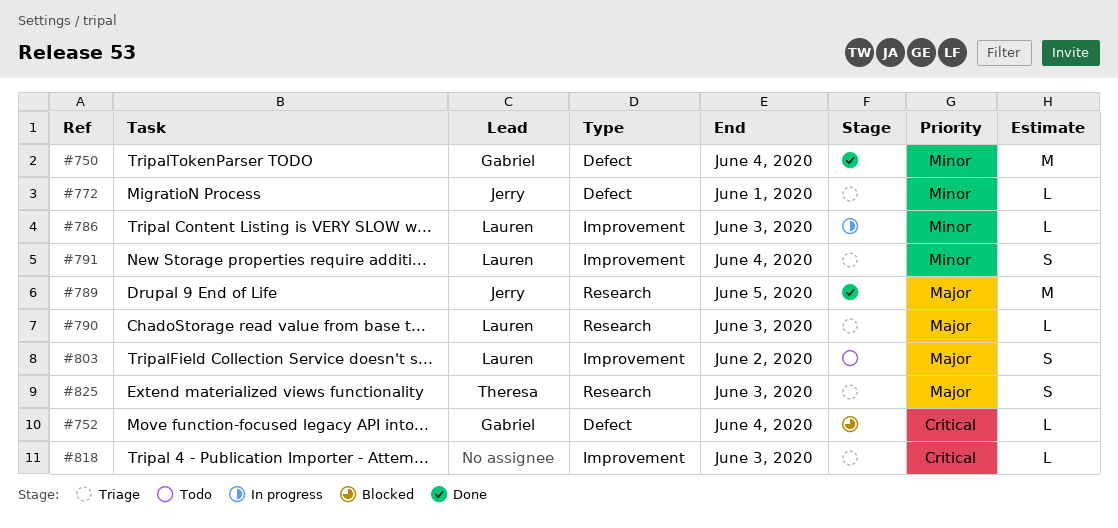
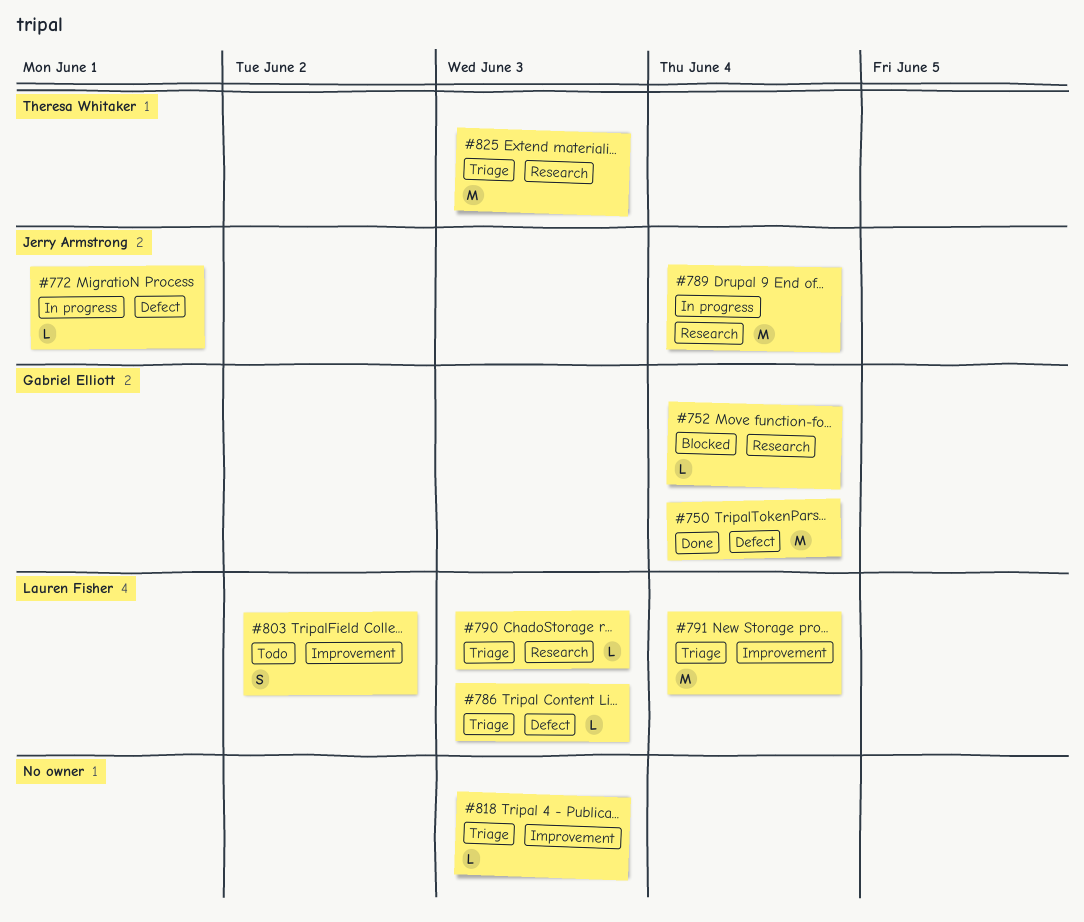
#752, label: Defect -> Research
#772, status: Triage -> In progress
#786, status: In progress -> Triage
#786, label: Improvement -> Defect
#789, status: Done -> In progress
#789, due: Jun 5 -> Jun 4
#791, estimate: S -> M
#825, estimate: S -> M

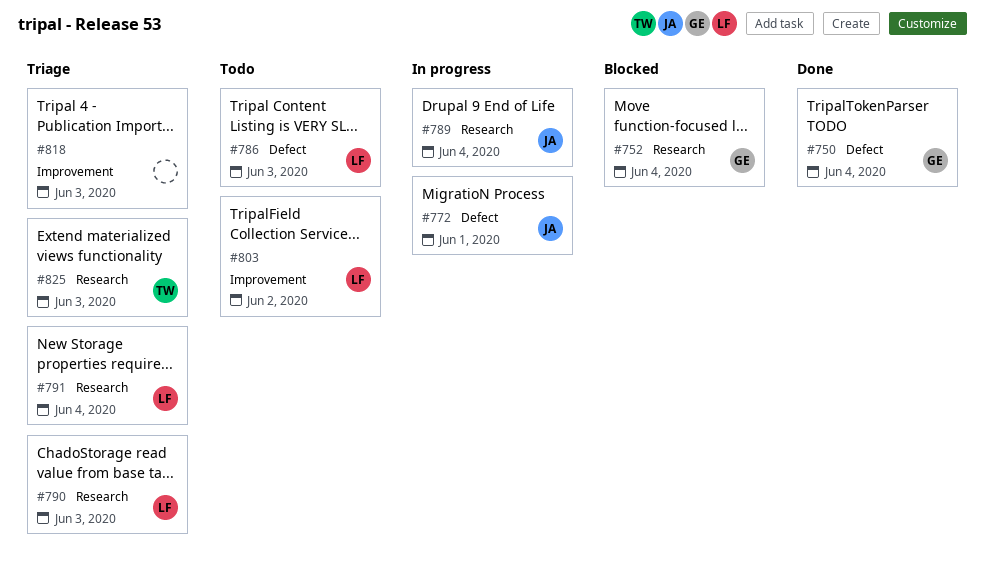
#786, status: Triage -> Todo
#791, label: Improvement -> Research

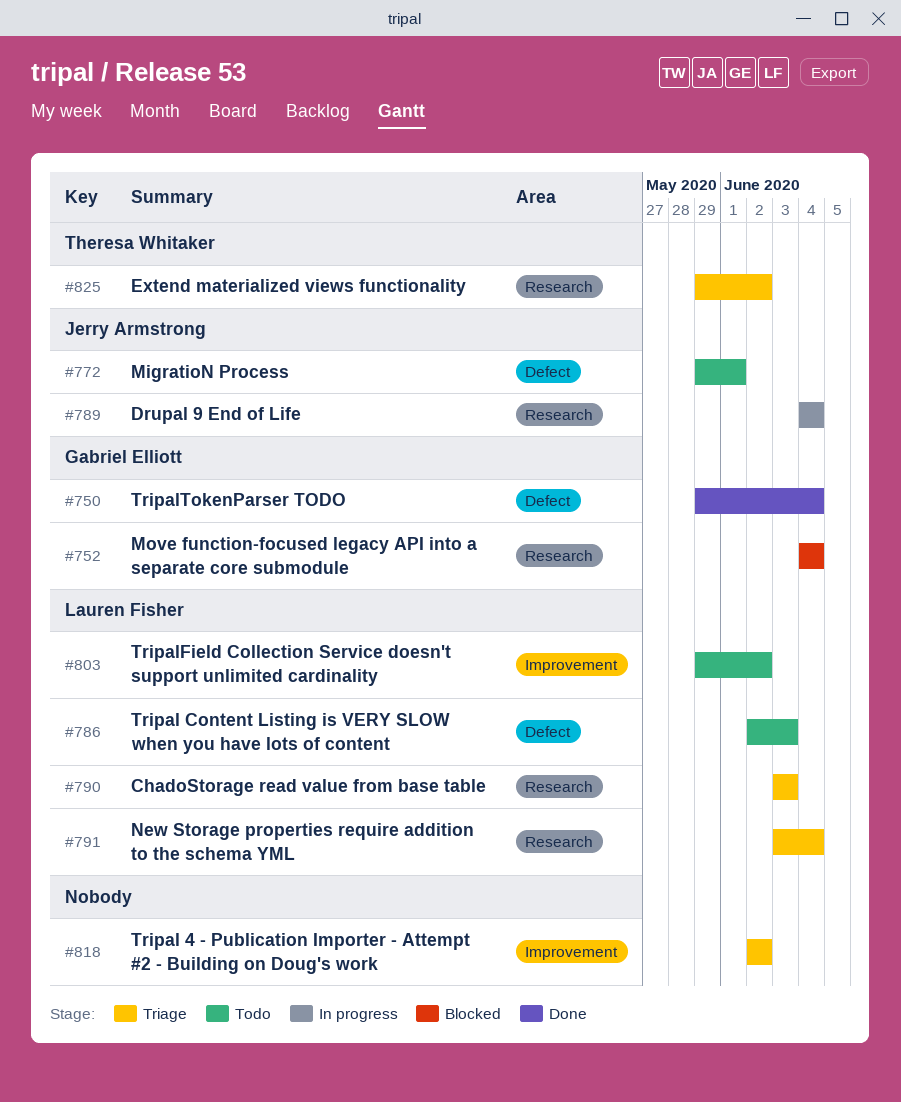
#772, status: In progress -> Todo
#818, due: Jun 3 -> Jun 2
#825, due: Jun 3 -> Jun 2

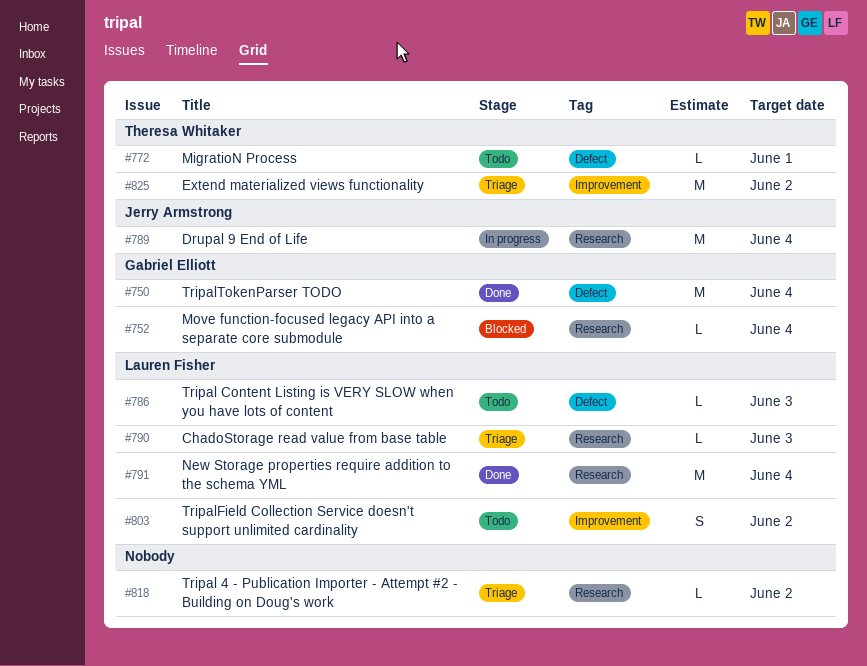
#772, owner: Jerry Armstrong -> Theresa Whitaker
#791, status: Triage -> Done
#818, label: Improvement -> Research
#825, label: Research -> Improvement

